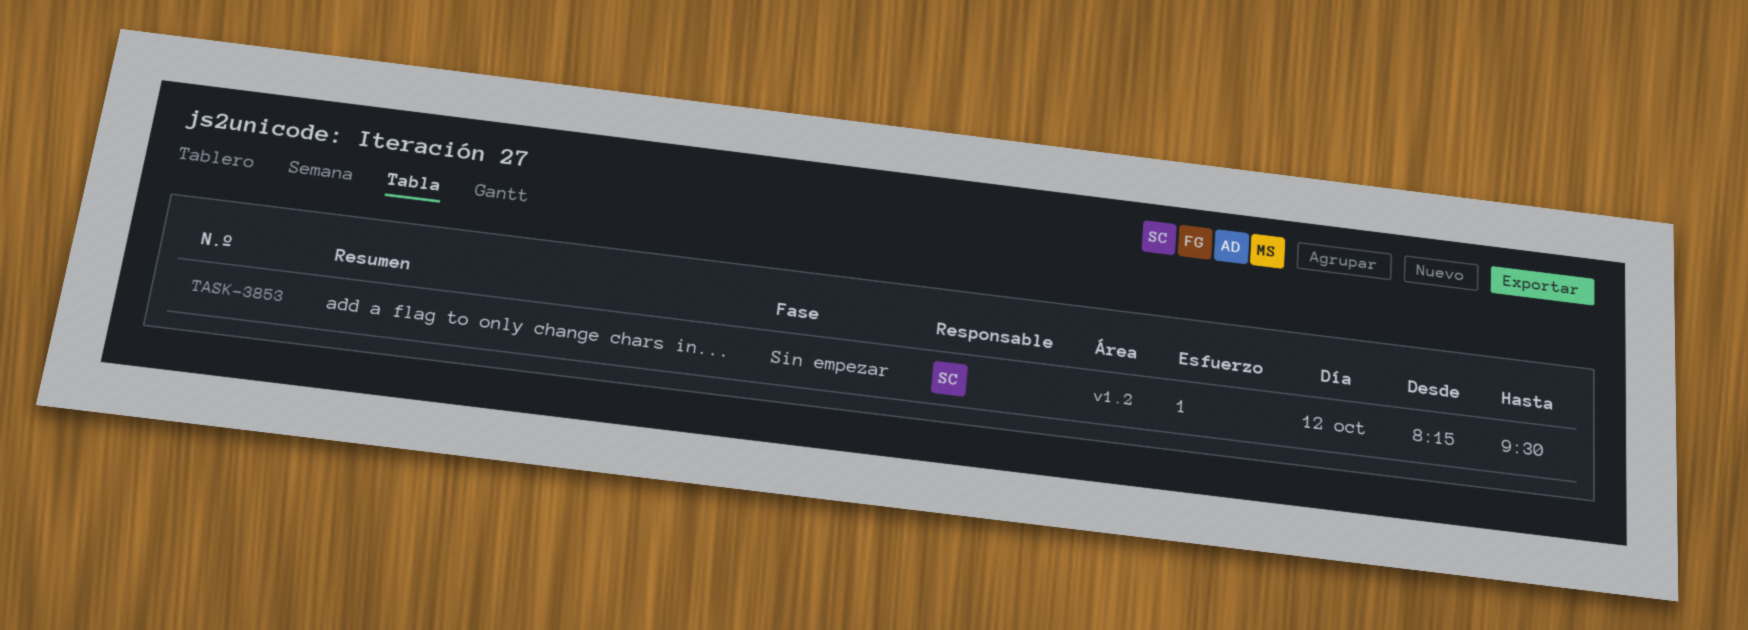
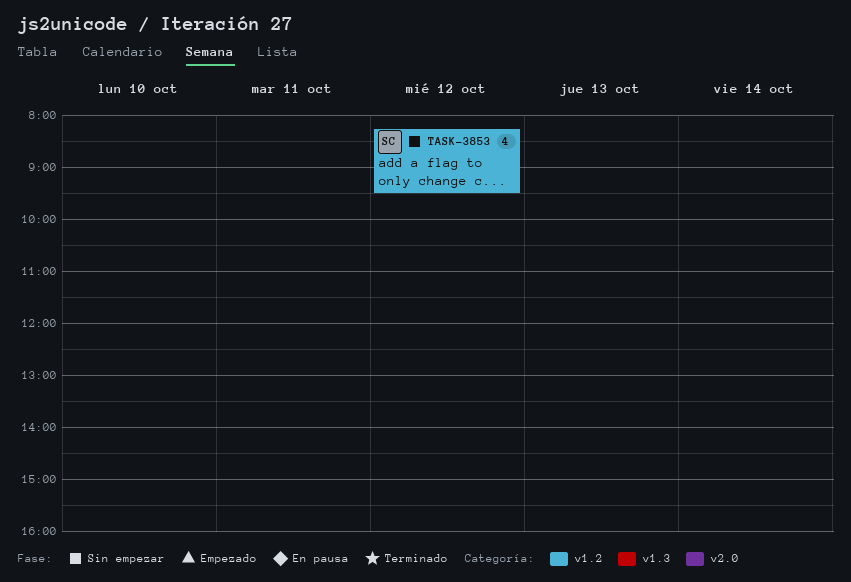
TASK-3853, estimate: 1 -> 4

